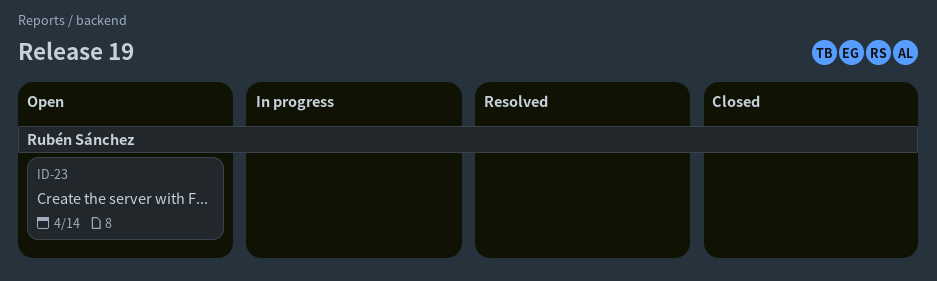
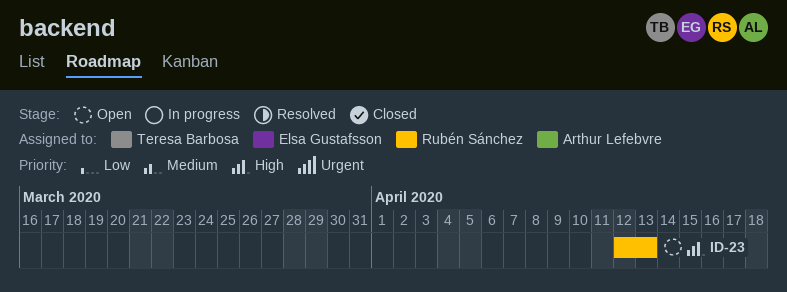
ID-23, due: Apr 14 -> Apr 13

